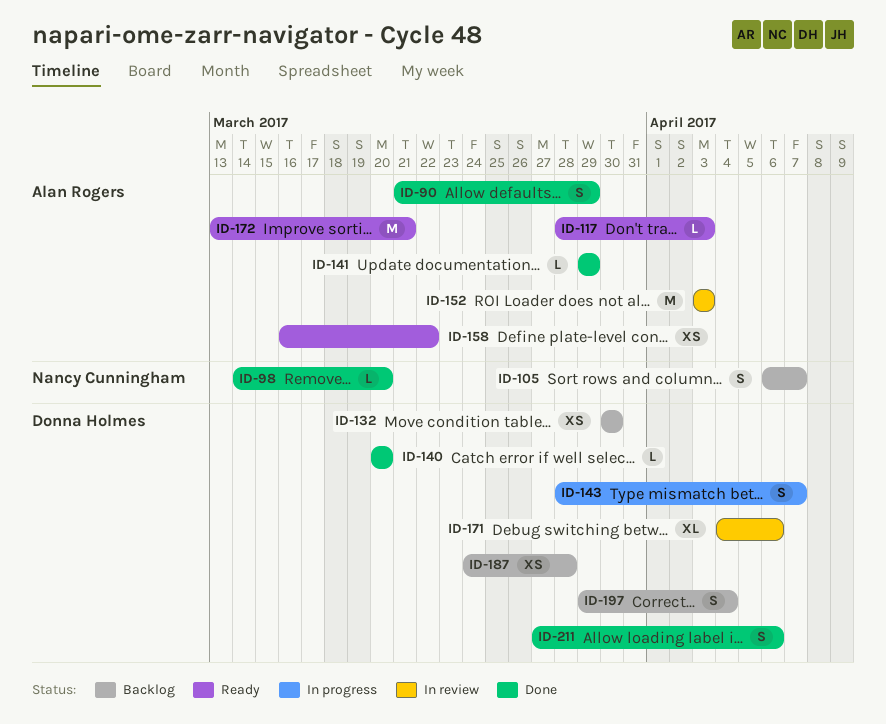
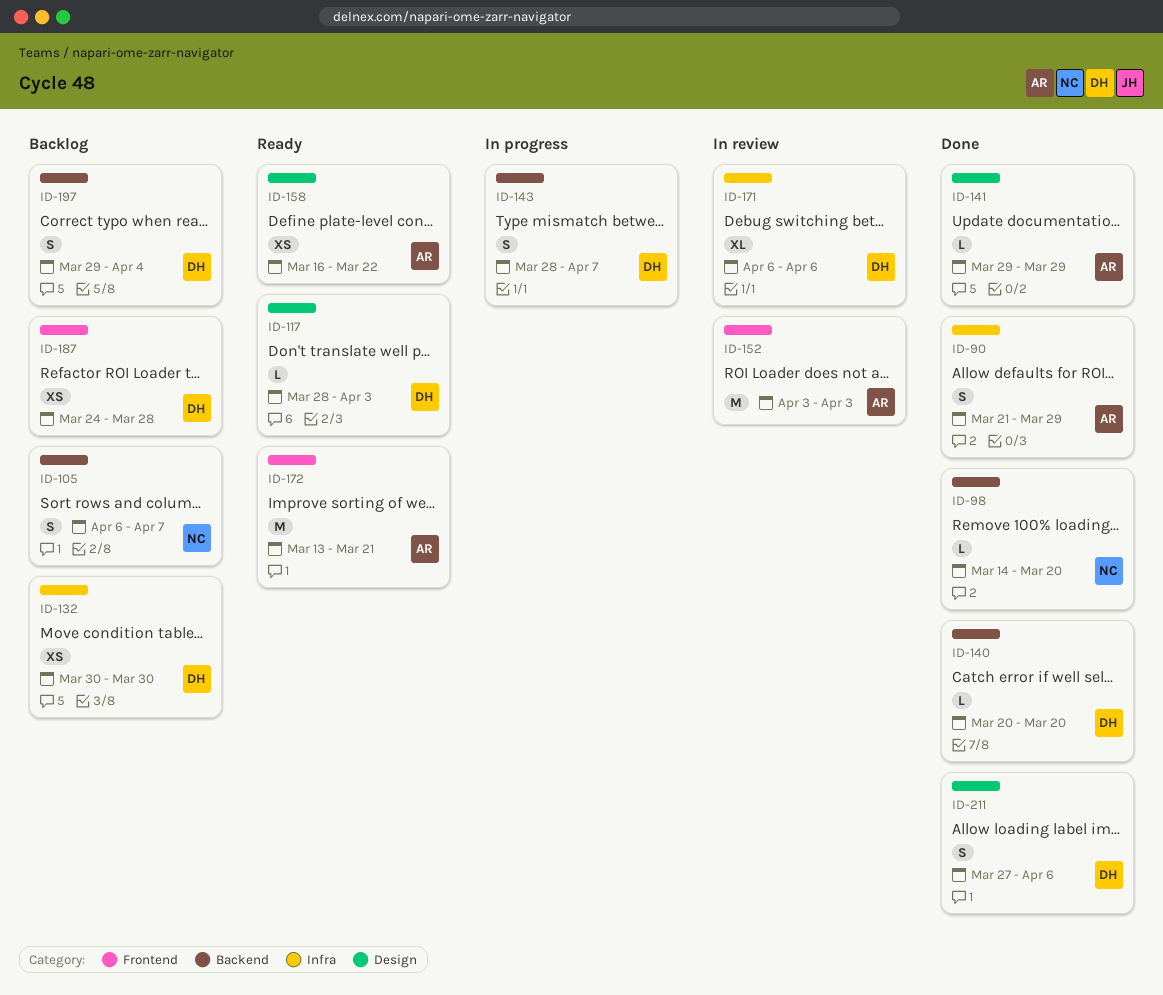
ID-117, owner: Alan Rogers -> Donna Holmes
ID-171, start: Apr 4 -> Apr 6

